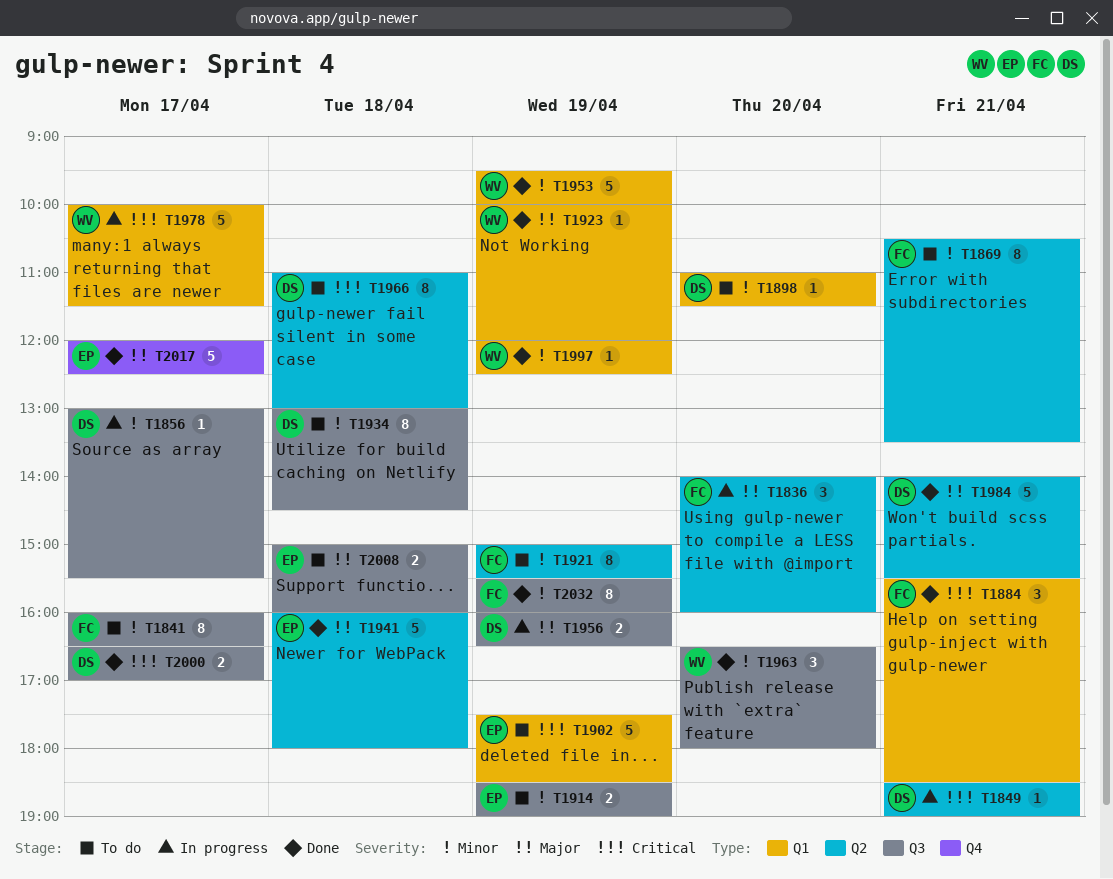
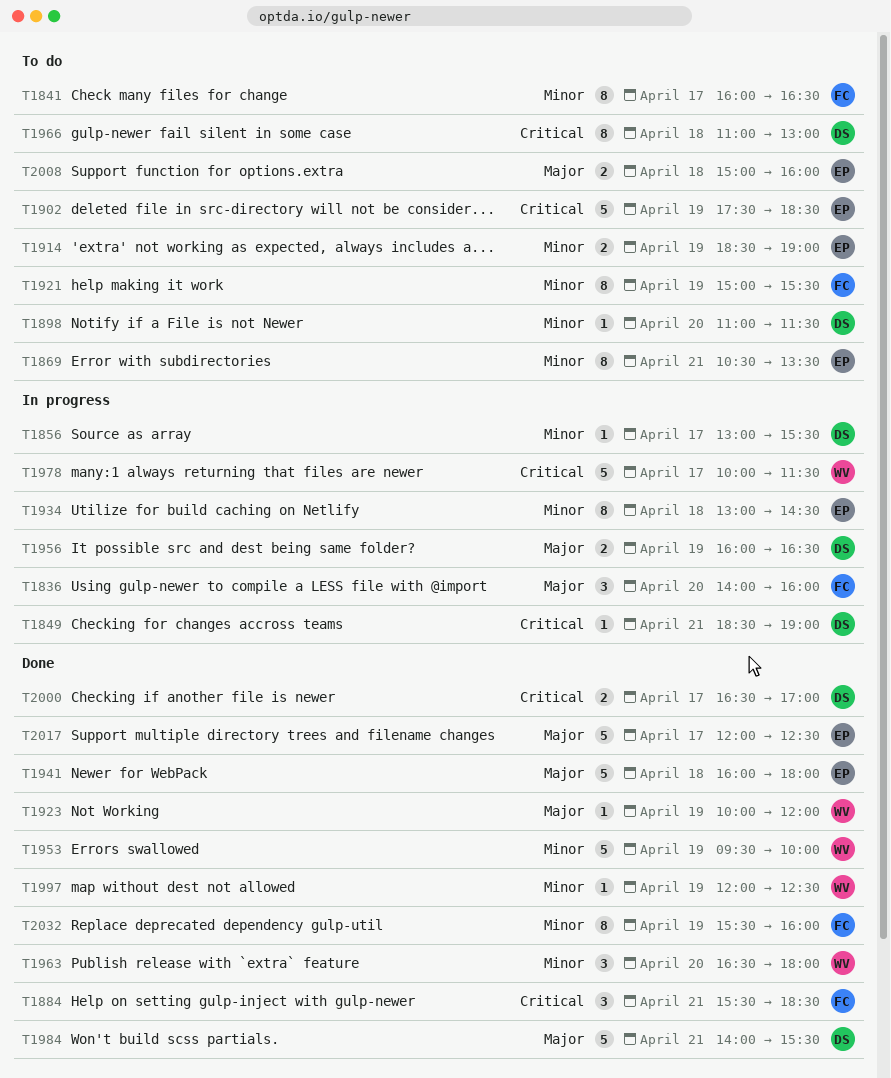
T1869, owner: FC -> EP
T1934, status: To do -> In progress
T1934, owner: DS -> EP

